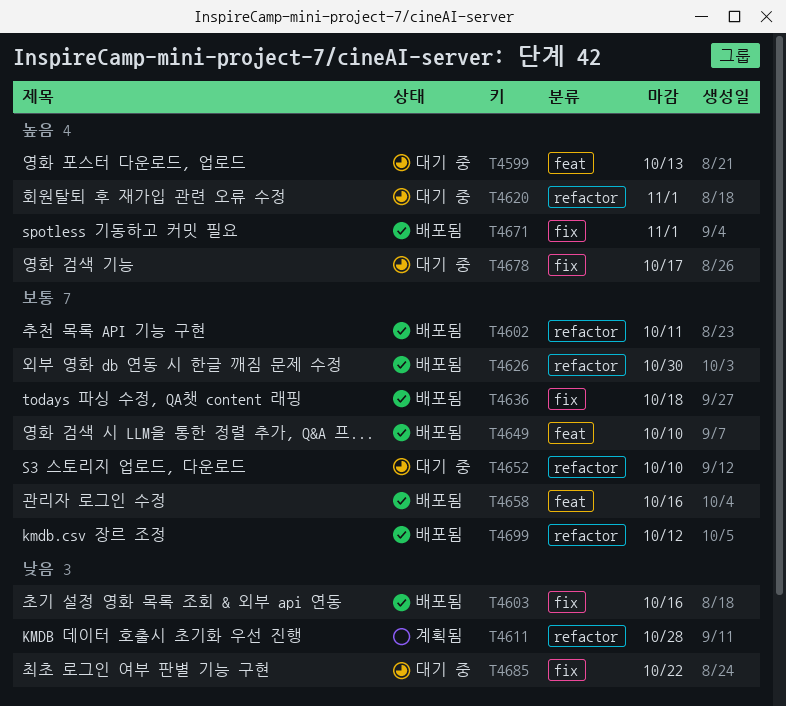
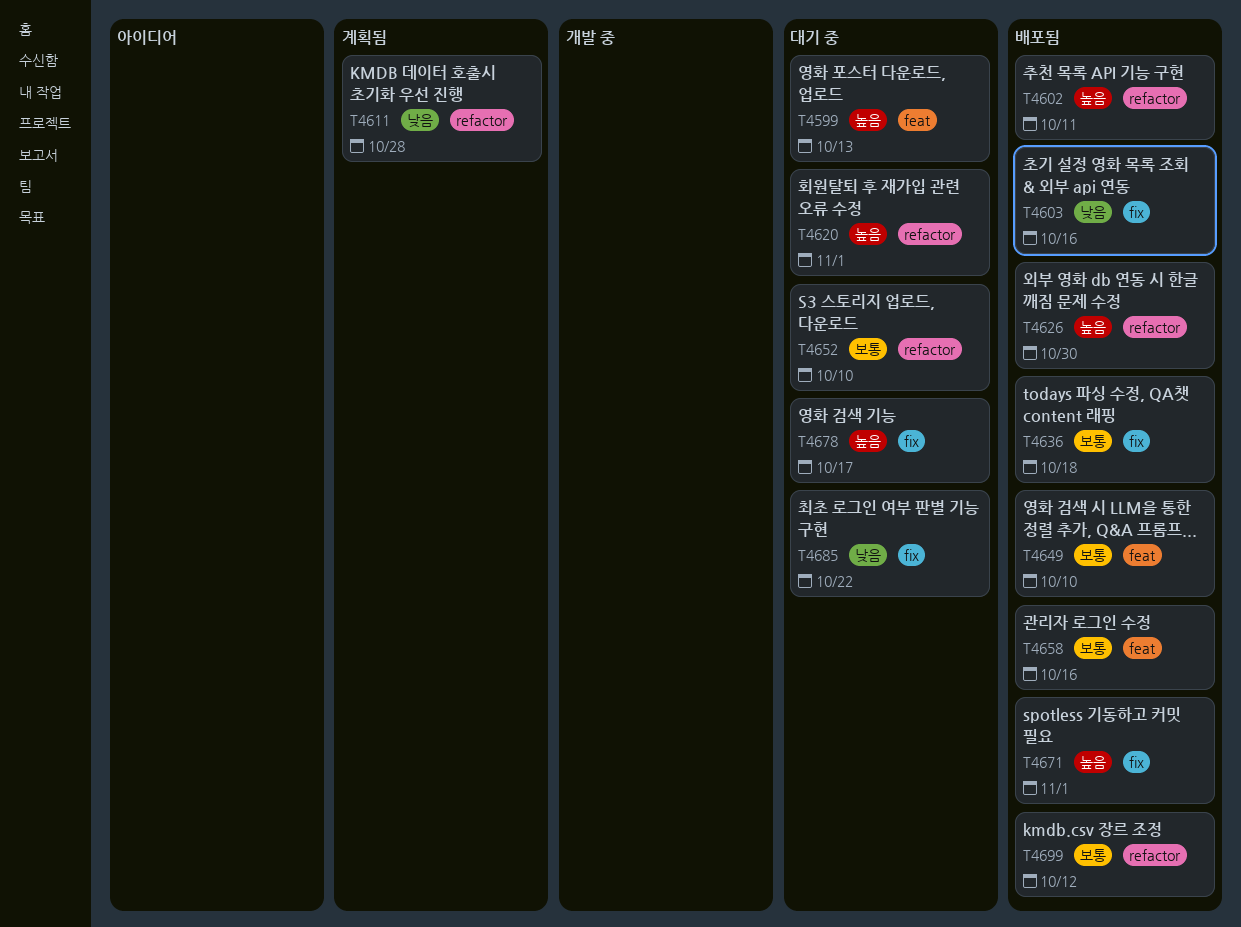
T4602, priority: 보통 -> 높음
T4626, priority: 보통 -> 높음

